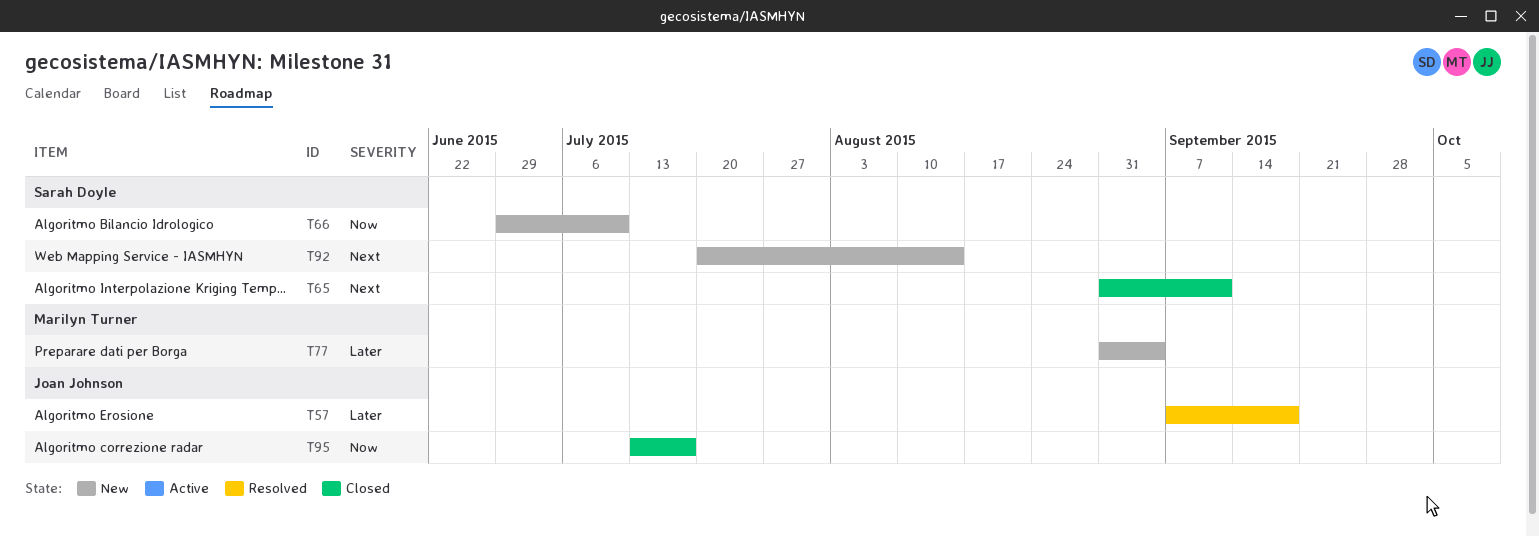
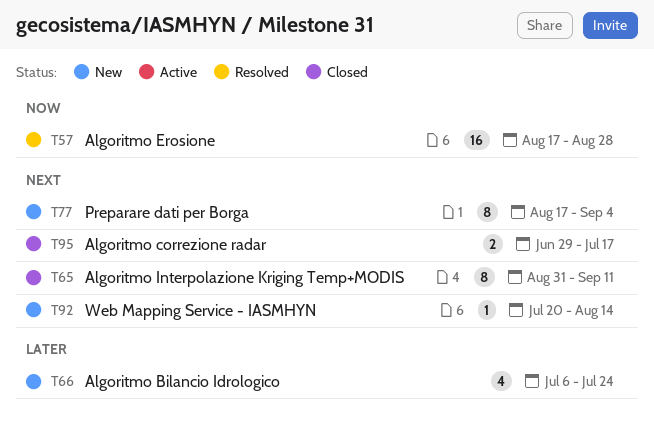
T57, priority: Later -> Now
T57, start: Sep 7 -> Aug 17
T57, due: Sep 18 -> Aug 28
T66, priority: Now -> Later
T66, start: Jun 29 -> Jul 6
T66, due: Jul 10 -> Jul 24
T77, priority: Later -> Next
T77, start: Aug 31 -> Aug 17
T95, priority: Now -> Next
T95, start: Jul 13 -> Jun 29

